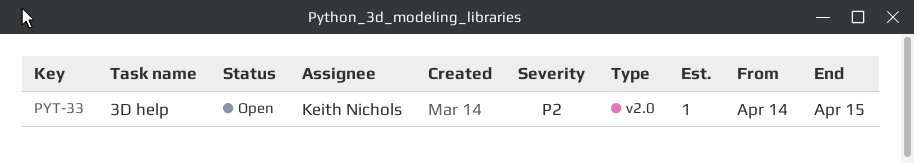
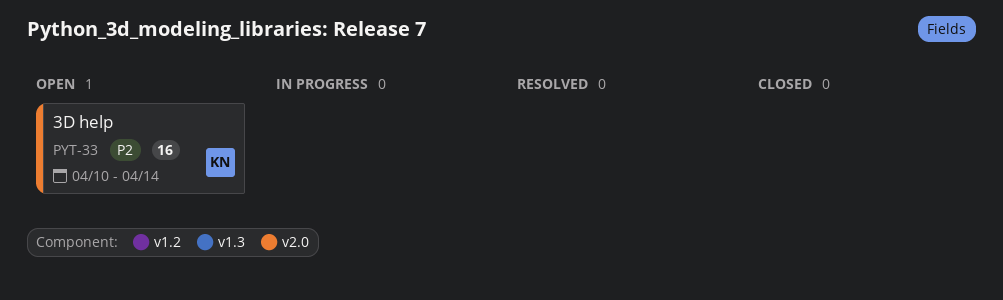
PYT-33, estimate: 1 -> 16
PYT-33, start: Apr 14 -> Apr 10
PYT-33, due: Apr 15 -> Apr 14

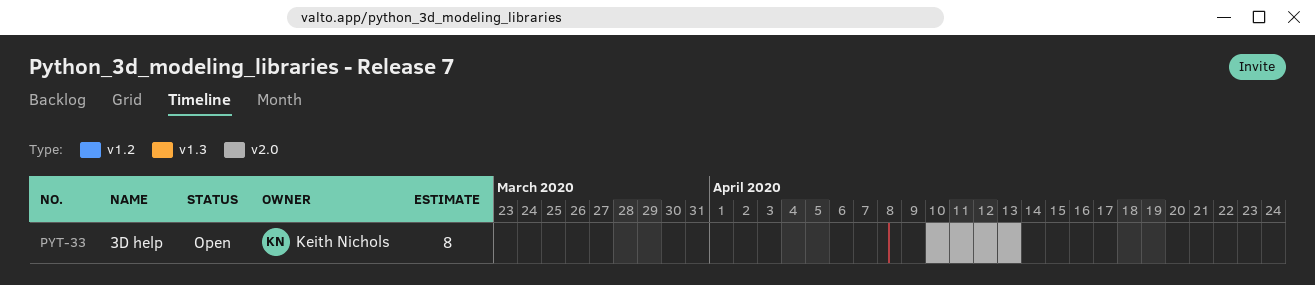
PYT-33, estimate: 16 -> 8
PYT-33, due: Apr 14 -> Apr 13

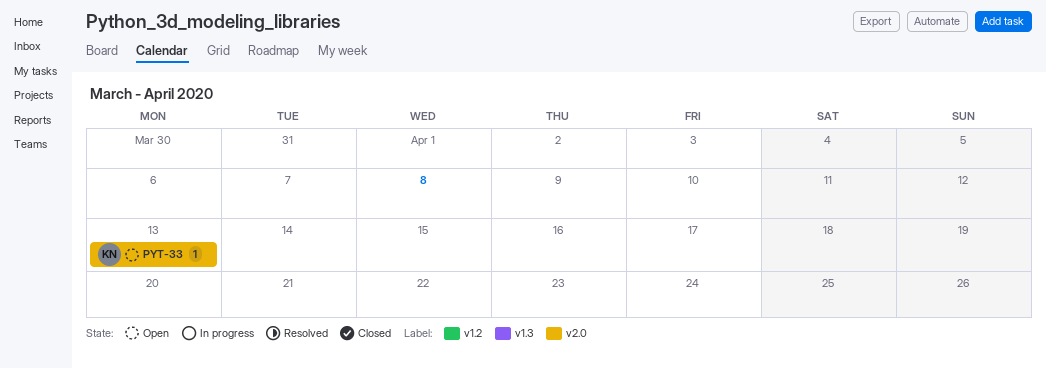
PYT-33, estimate: 8 -> 1
PYT-33, start: Apr 10 -> Apr 13

